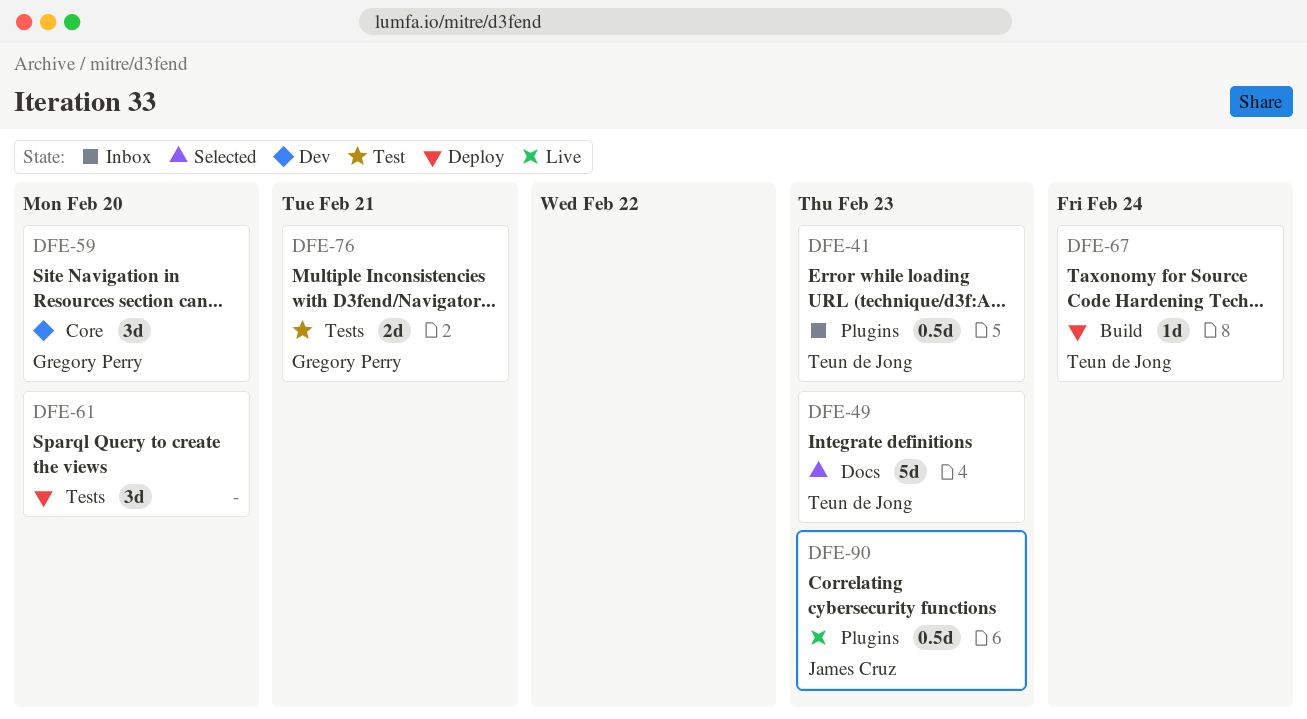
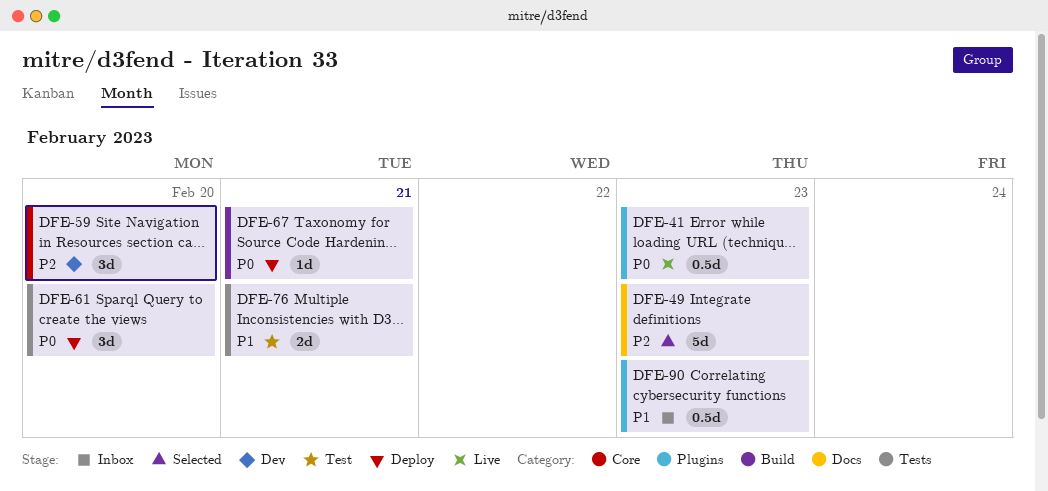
DFE-41, status: Inbox -> Live
DFE-67, due: Feb 24 -> Feb 21
DFE-90, status: Live -> Inbox

